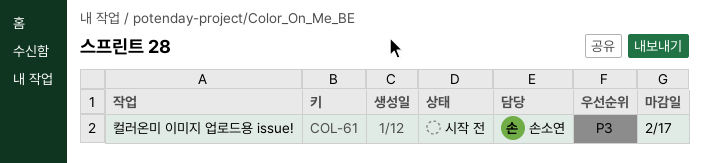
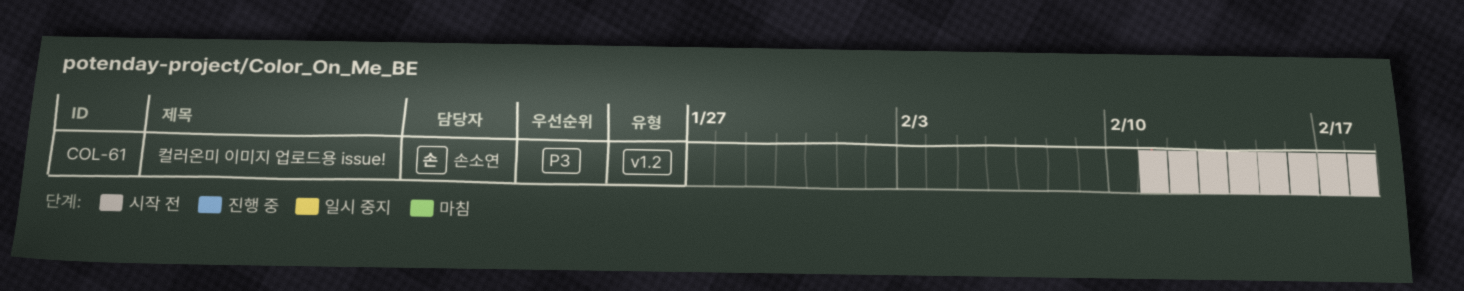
COL-61, due: Feb 17 -> Feb 18

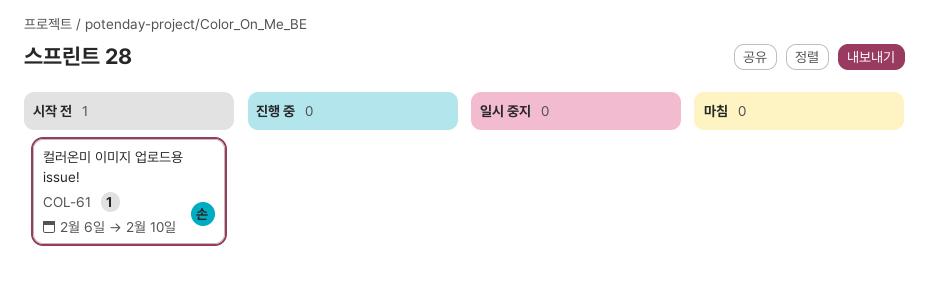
COL-61, start: Feb 11 -> Feb 6
COL-61, due: Feb 18 -> Feb 10

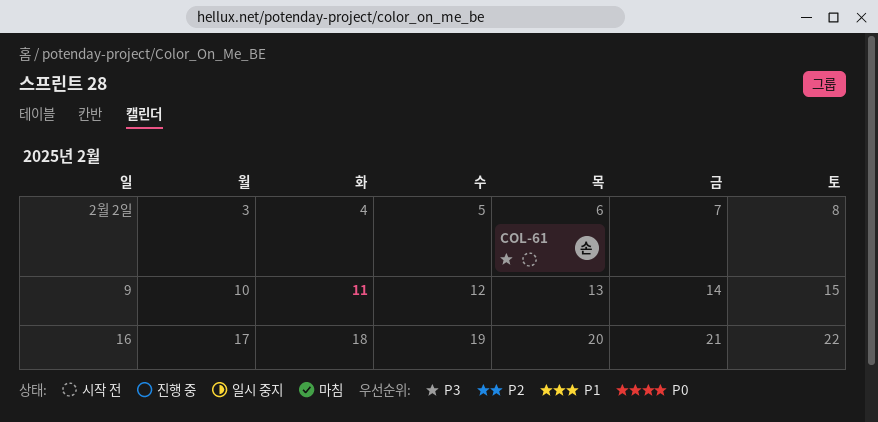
COL-61, due: Feb 10 -> Feb 6

